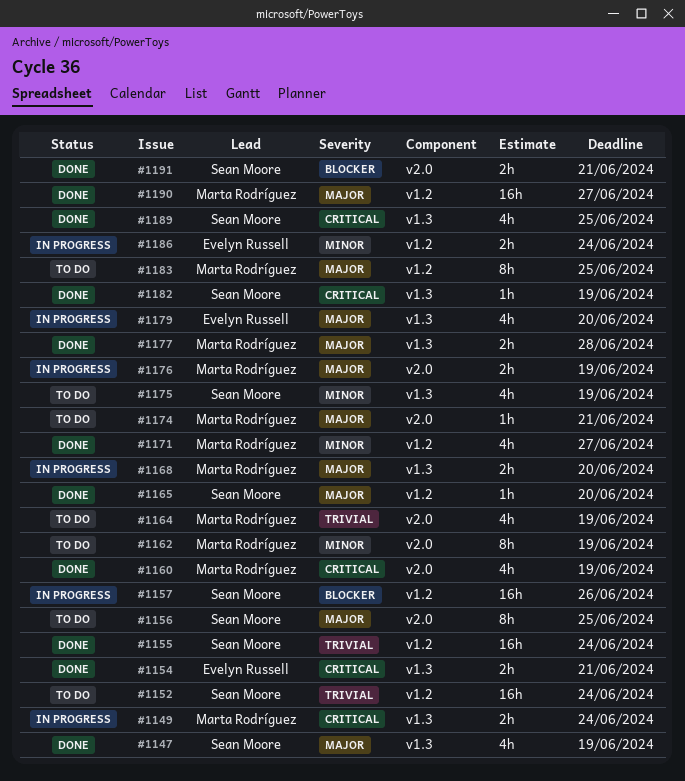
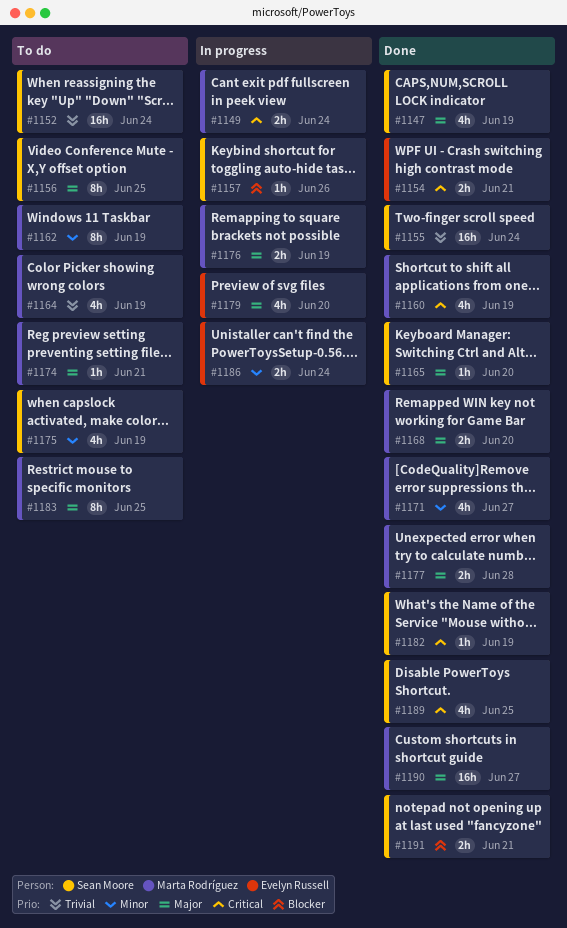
#1157, estimate: 16h -> 1h
#1168, status: In progress -> Done

